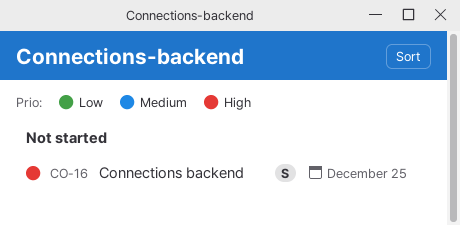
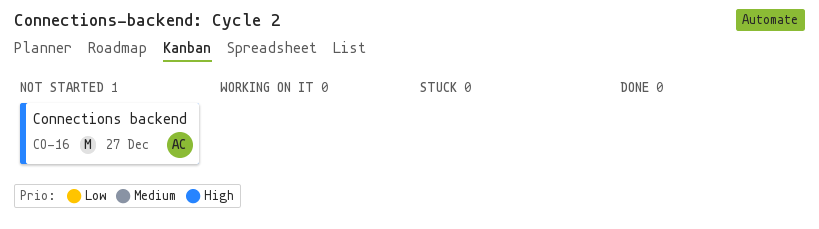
CO-16, estimate: S -> M
CO-16, due: Dec 25 -> Dec 27

